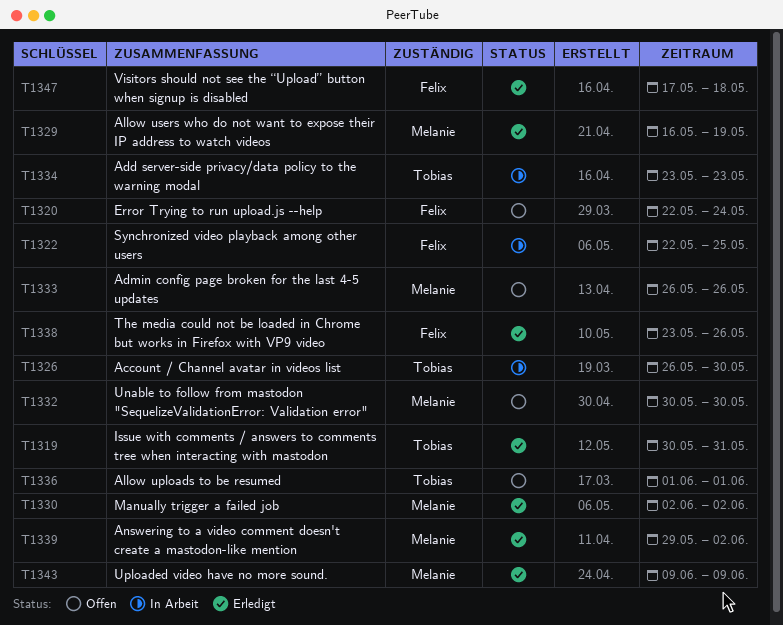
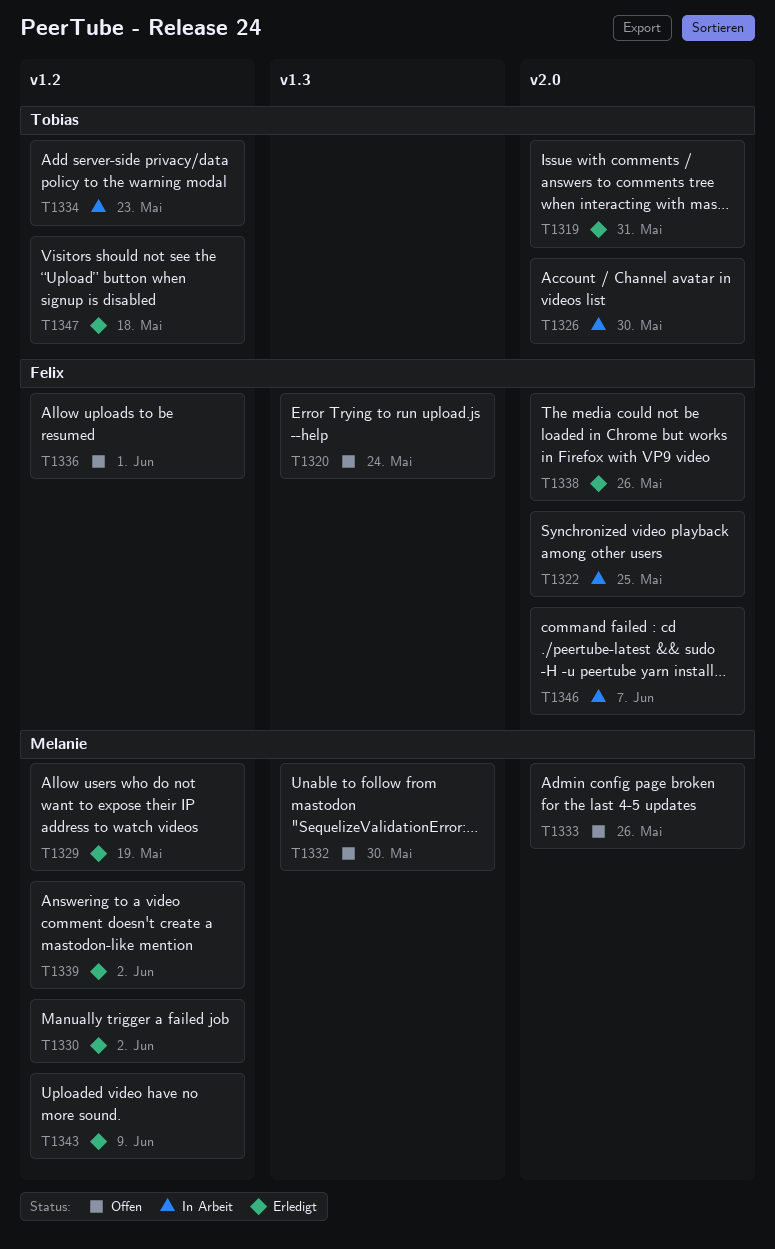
T1336, owner: Tobias -> Felix
T1346: none -> present
T1347, owner: Felix -> Tobias

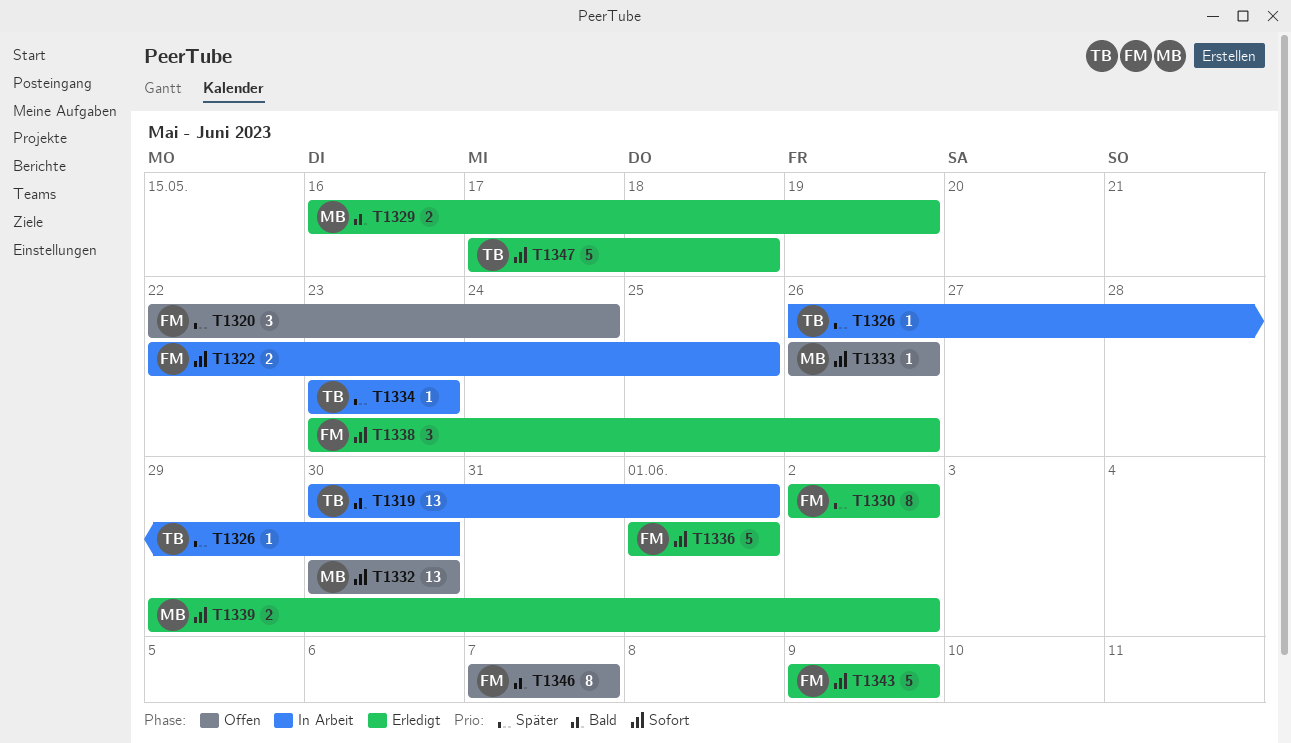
T1319, status: Erledigt -> In Arbeit
T1319, due: May 31 -> Jun 1
T1330, owner: Melanie -> Felix
T1336, status: Offen -> Erledigt
T1343, owner: Melanie -> Felix
T1346, status: In Arbeit -> Offen

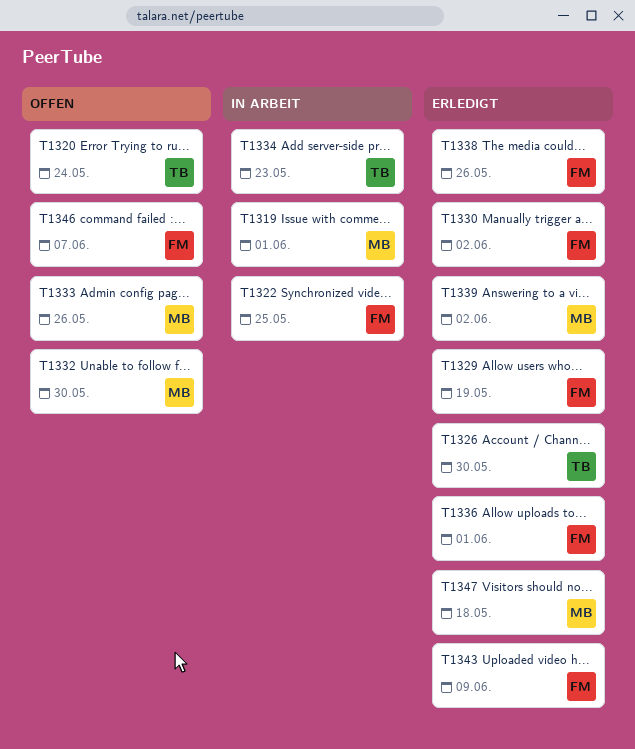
T1319, owner: TB -> MB
T1320, owner: FM -> TB
T1326, status: In Arbeit -> Erledigt
T1329, owner: MB -> FM
T1347, owner: TB -> MB

